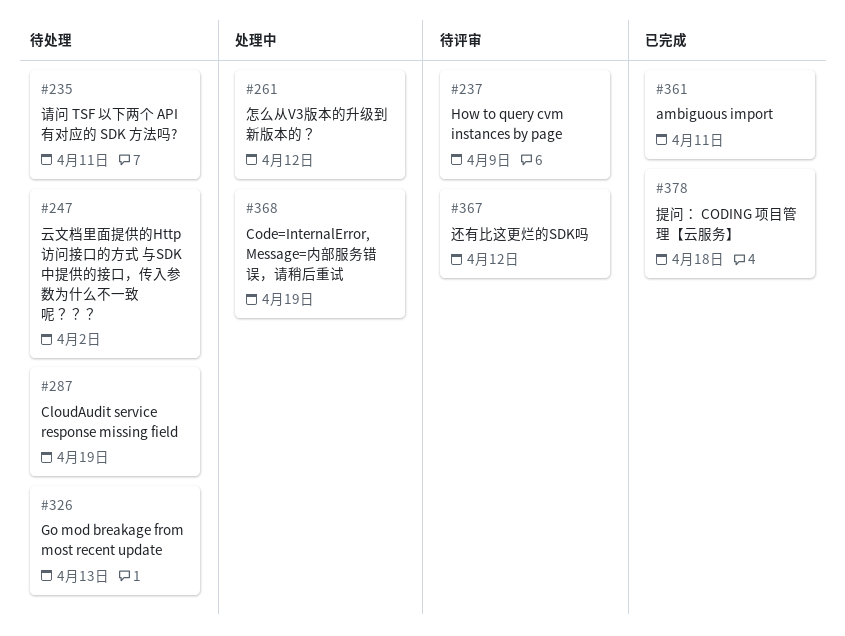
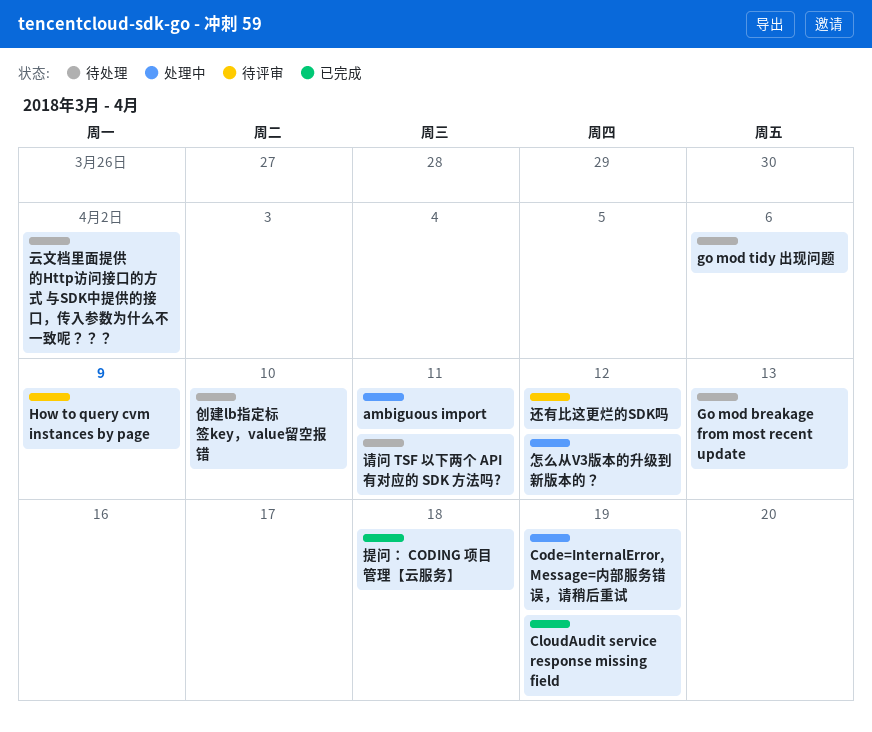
ambiguous import, status: 已完成 -> 处理中
CloudAudit service response missing field, status: 待处理 -> 已完成
go mod tidy 出现问题: none -> present
创建lb指定标签key，value留空报错: none -> present

